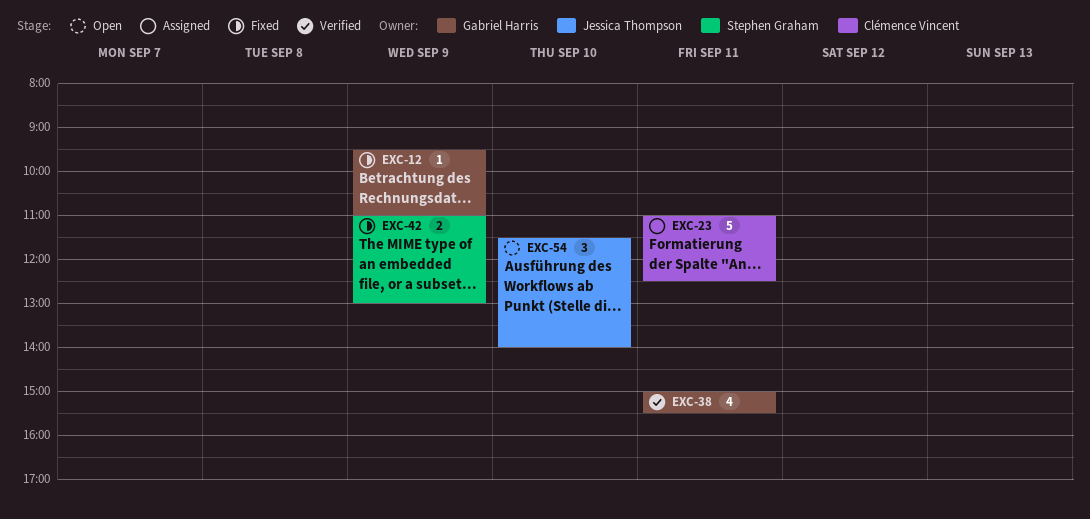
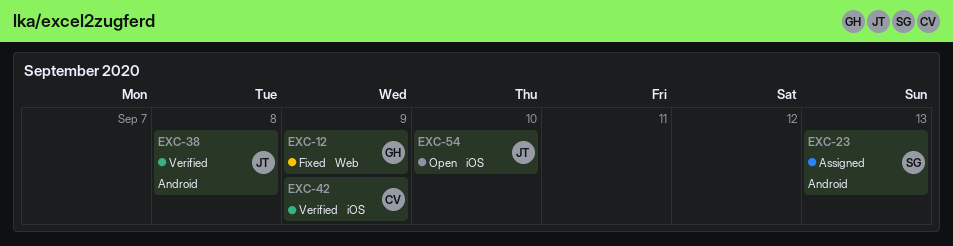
EXC-23, owner: Clémence Vincent -> Stephen Graham
EXC-23, day: Sep 11 -> Sep 13
EXC-38, owner: Gabriel Harris -> Jessica Thompson
EXC-38, day: Sep 11 -> Sep 8
EXC-42, status: Fixed -> Verified
EXC-42, owner: Stephen Graham -> Clémence Vincent

